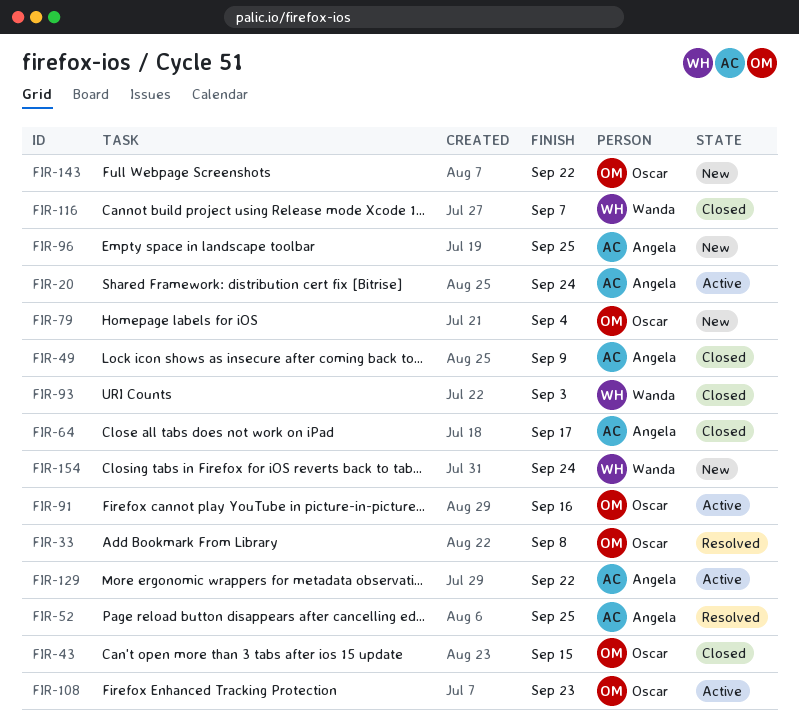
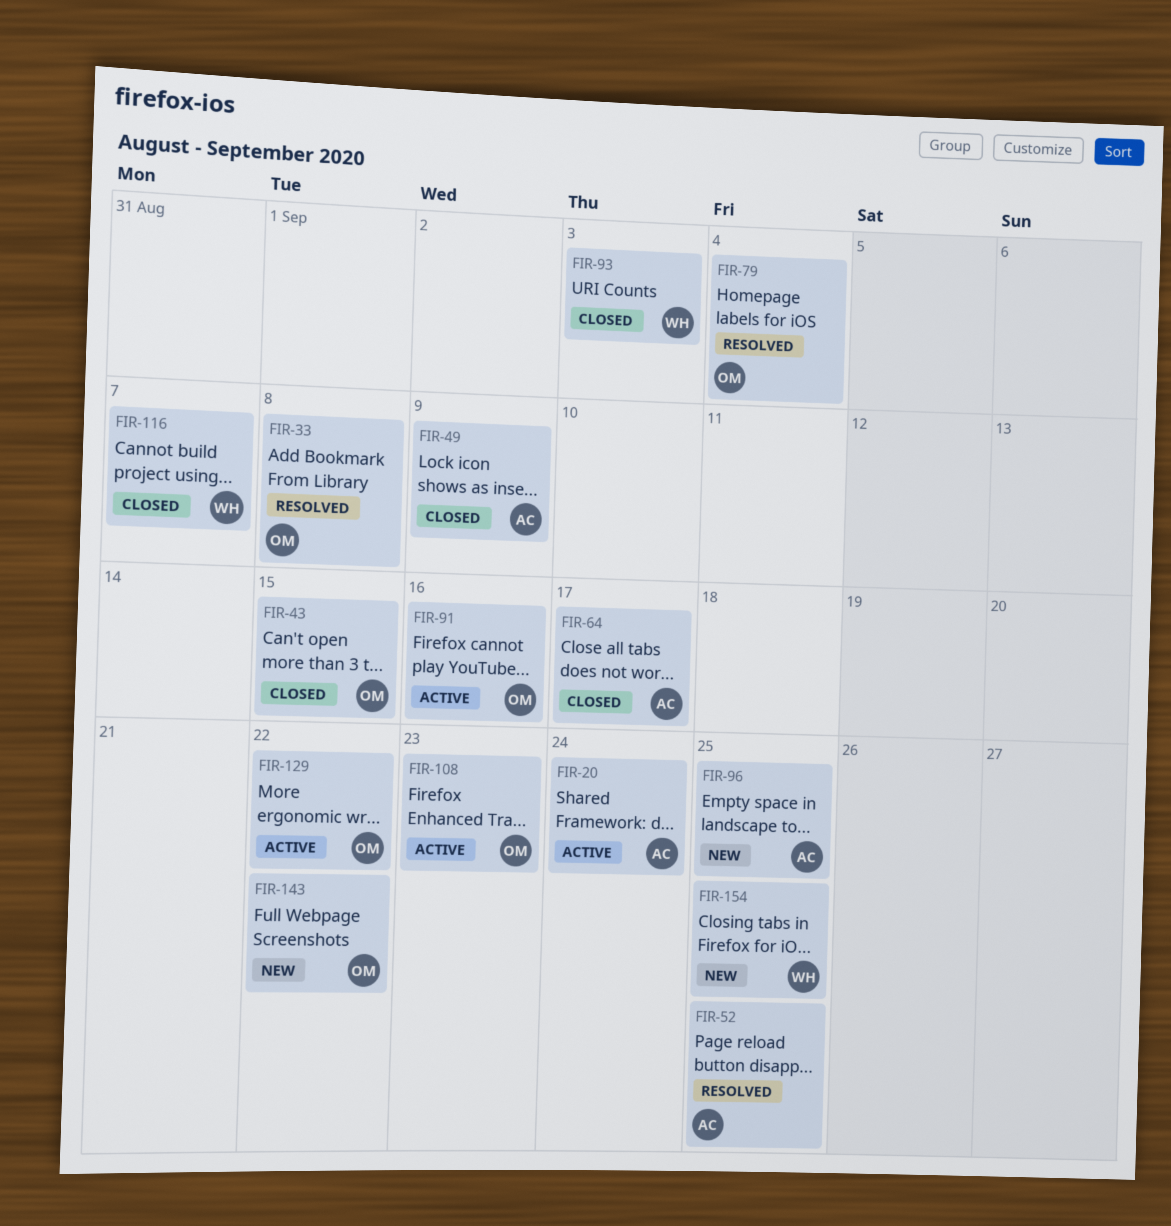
FIR-79, status: New -> Resolved
FIR-129, owner: Angela -> Oscar
FIR-154, due: Sep 24 -> Sep 25

